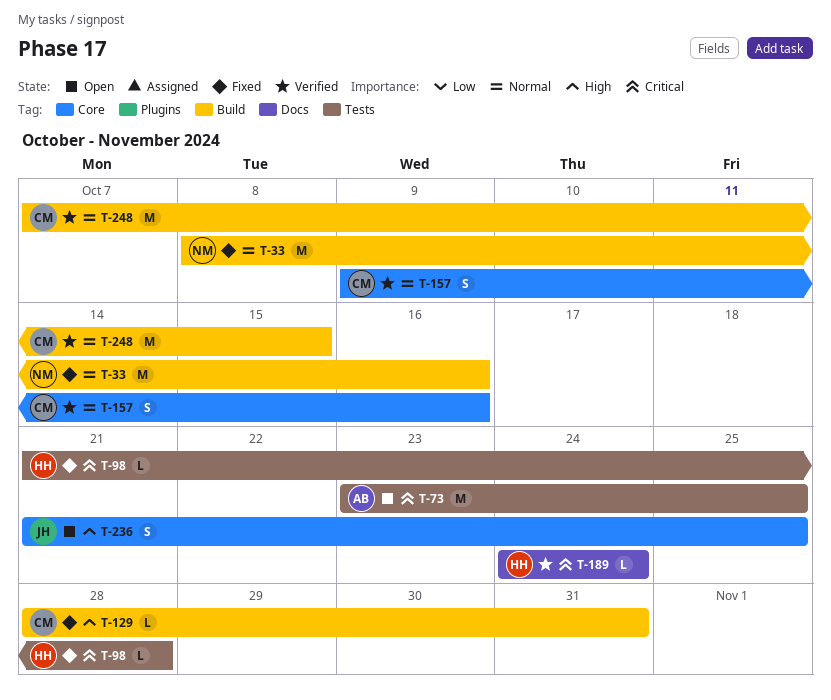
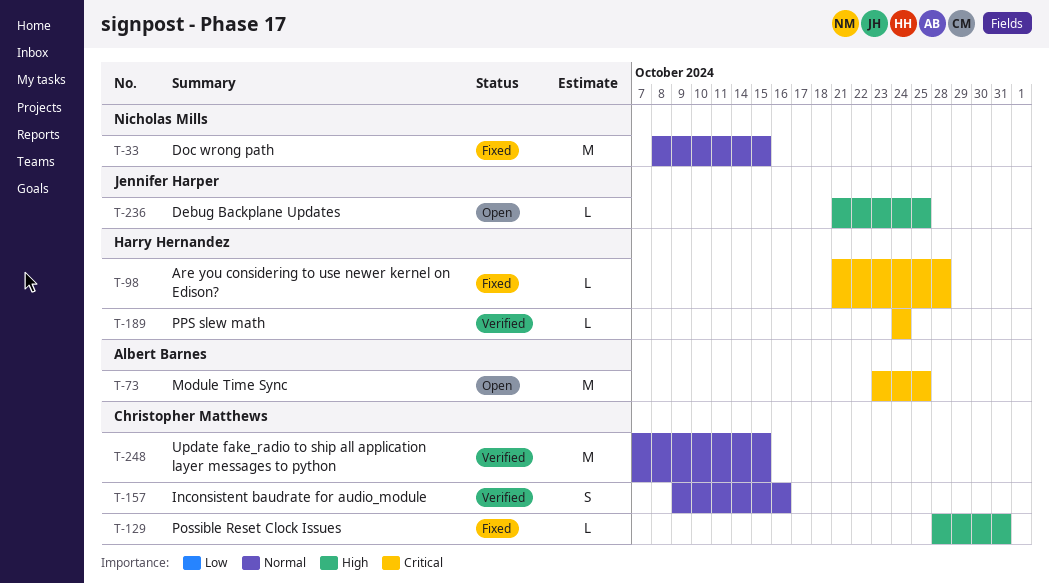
T-33, due: Oct 16 -> Oct 15
T-236, estimate: S -> L

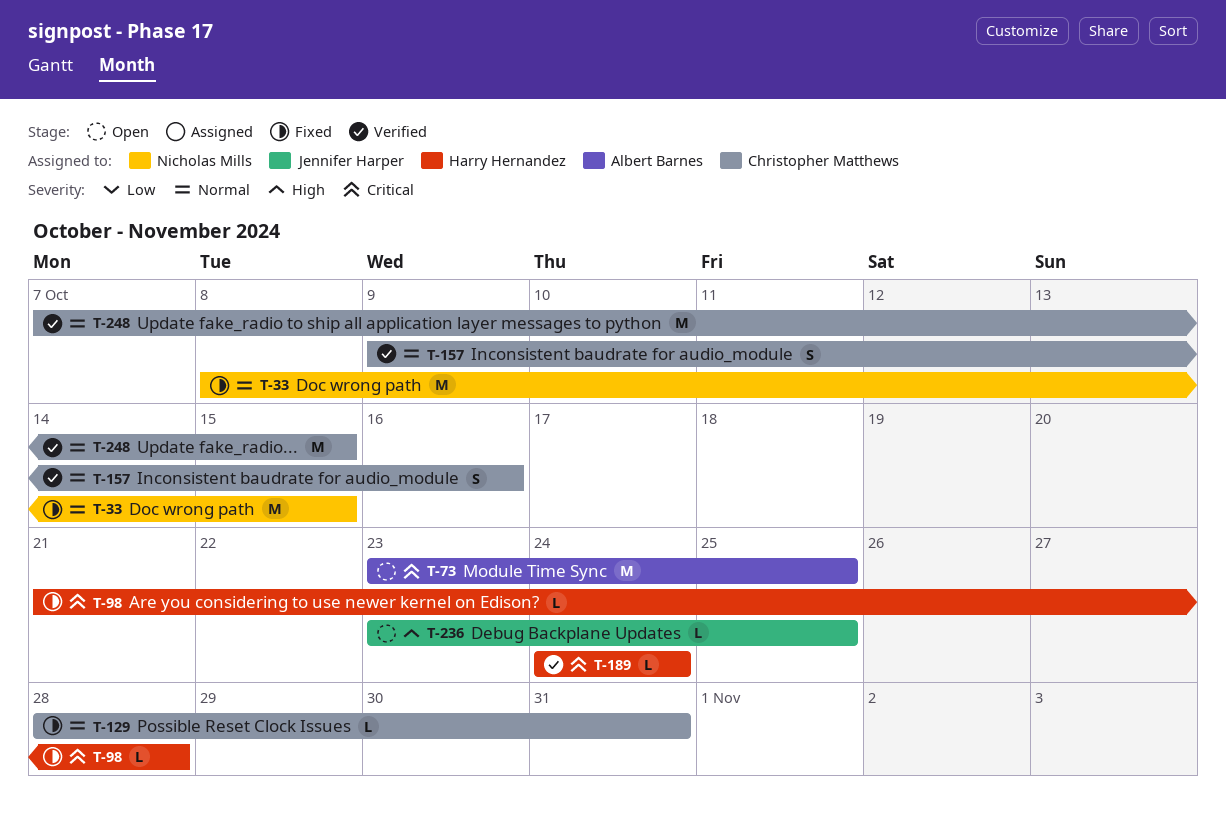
T-129, priority: High -> Normal
T-236, start: Oct 21 -> Oct 23

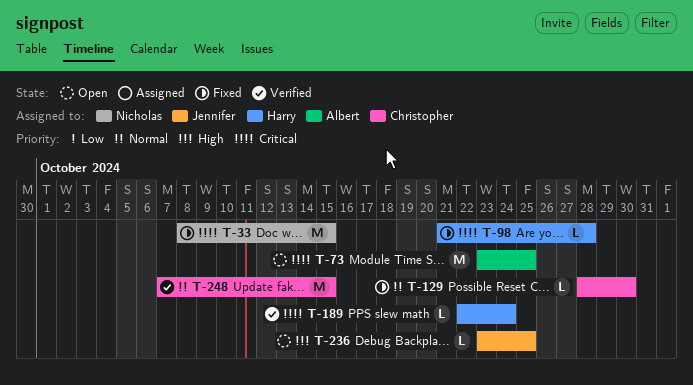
T-33, priority: Normal -> Critical
T-129, due: Oct 31 -> Oct 30
T-157: present -> none
T-189, start: Oct 24 -> Oct 22

